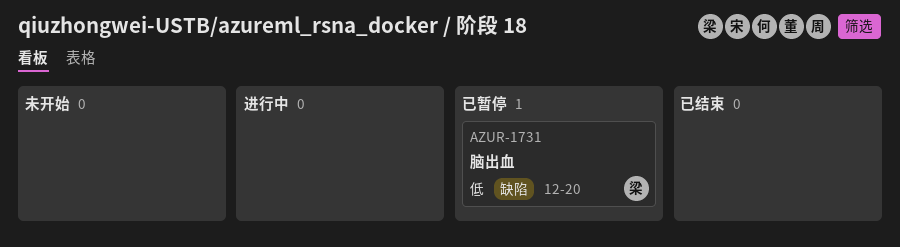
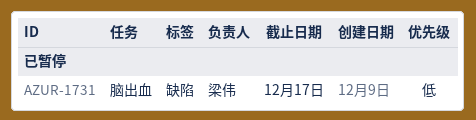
AZUR-1731, due: Dec 20 -> Dec 17

